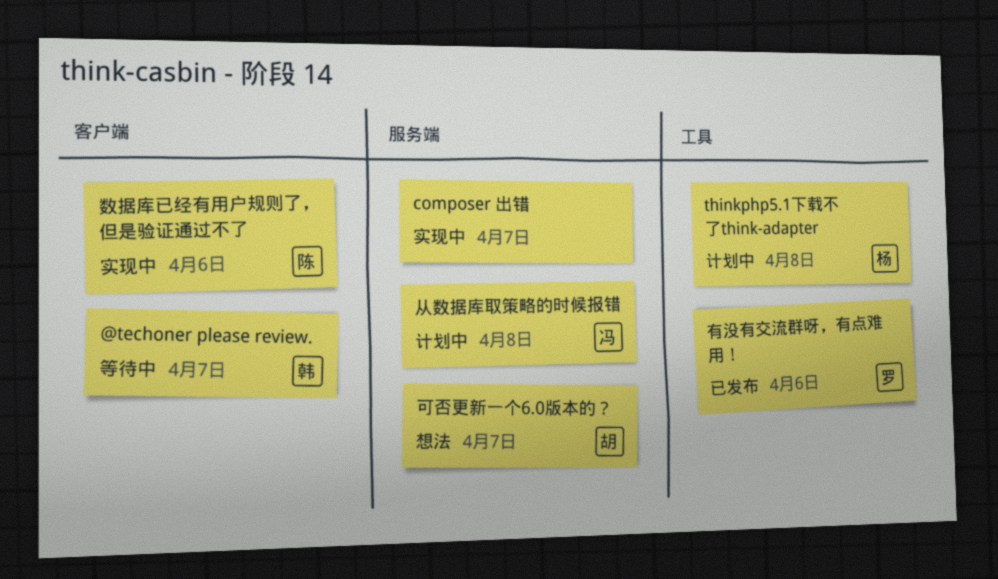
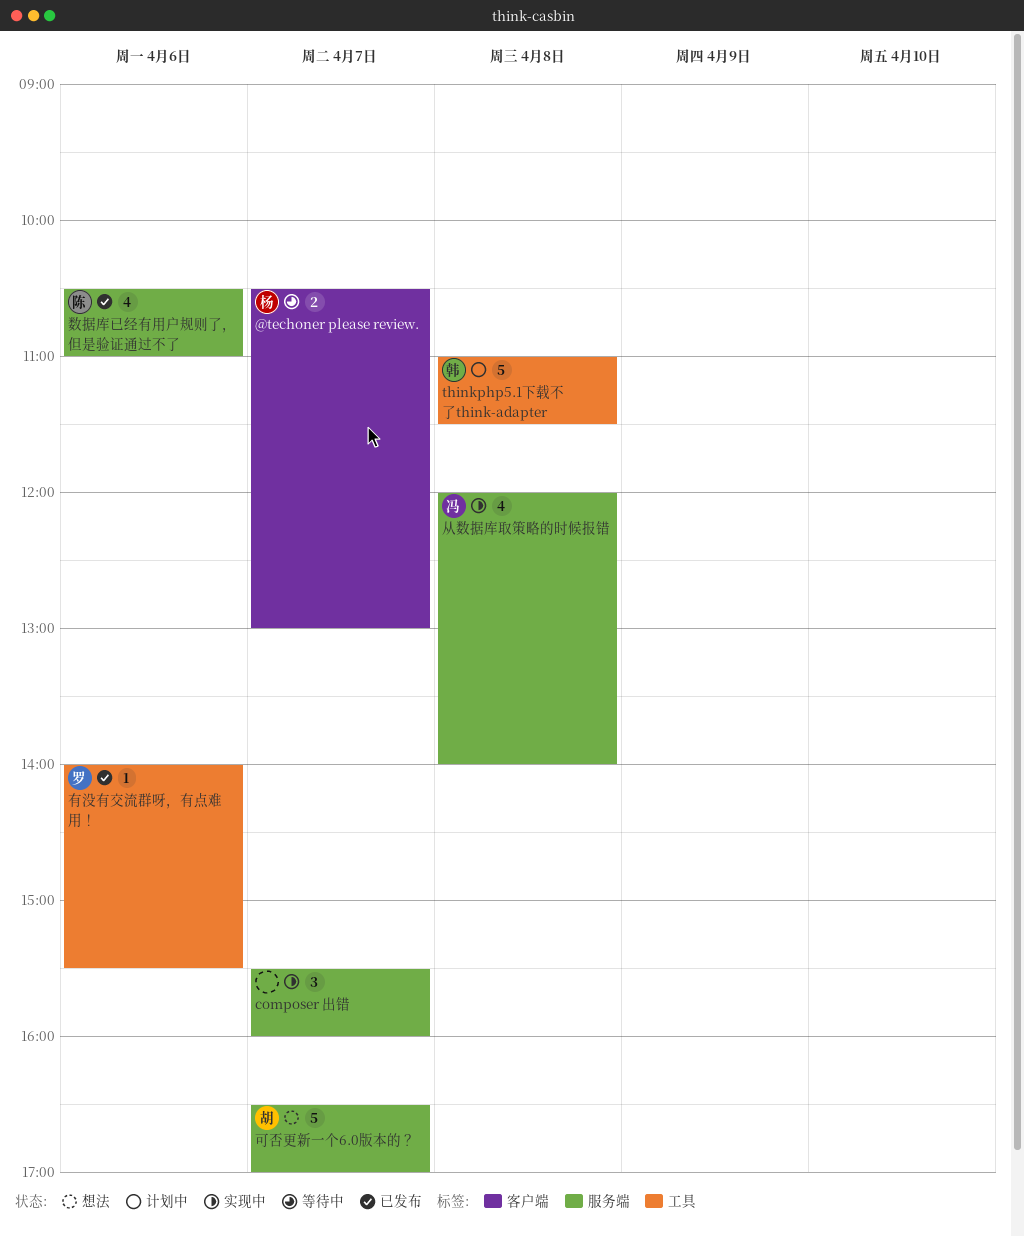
@techoner please review., owner: 韩 -> 杨
thinkphp5.1下载不了think-adapter, owner: 杨 -> 韩
从数据库取策略的时候报错, status: 计划中 -> 实现中
数据库已经有用户规则了，但是验证通过不了, status: 实现中 -> 已发布
数据库已经有用户规则了，但是验证通过不了, label: 客户端 -> 服务端

